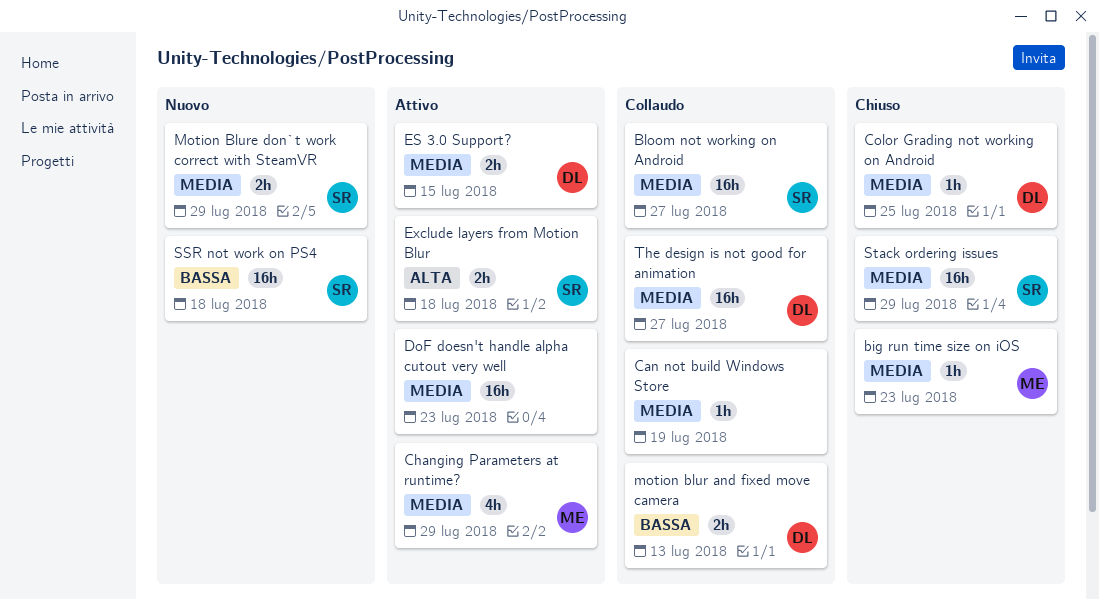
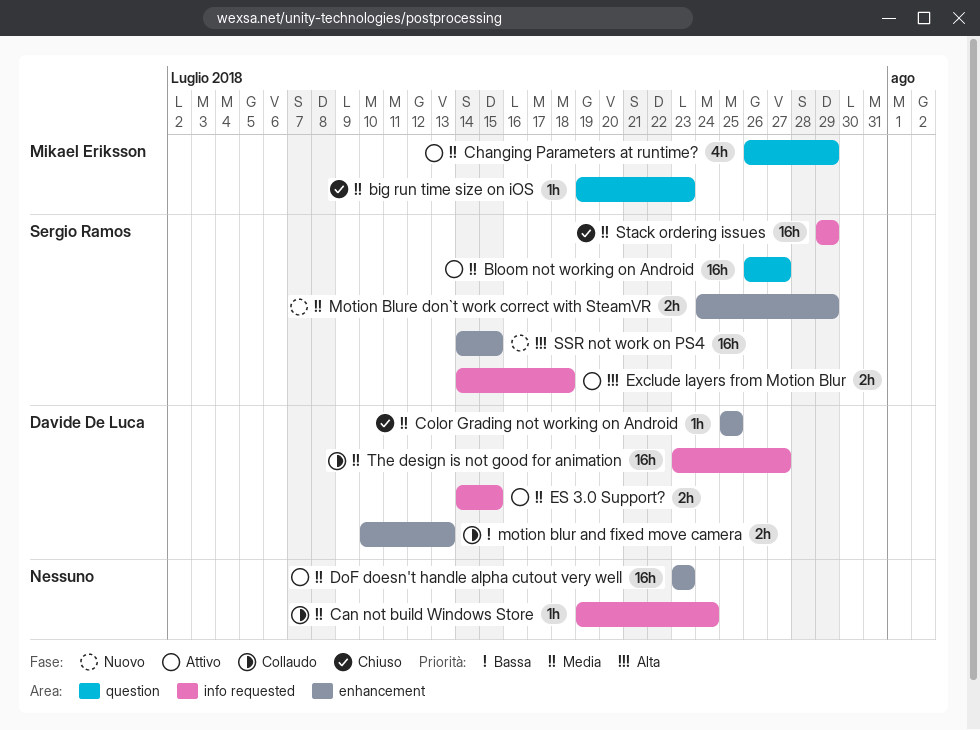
Bloom not working on Android, status: Collaudo -> Attivo
Can not build Windows Store, due: Jul 19 -> Jul 24
SSR not work on PS4, priority: Bassa -> Alta
SSR not work on PS4, due: Jul 18 -> Jul 15

